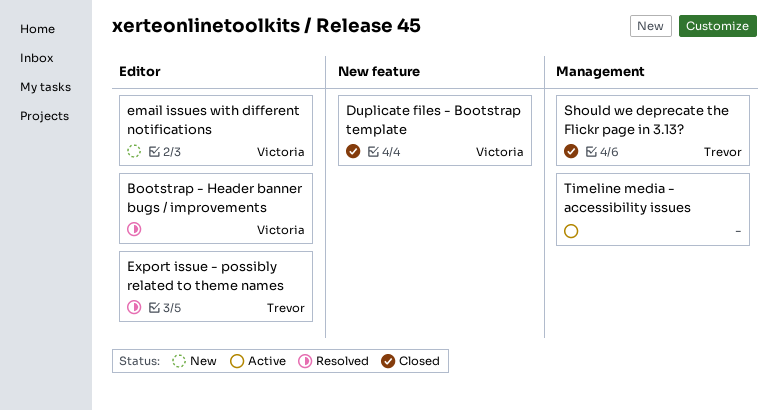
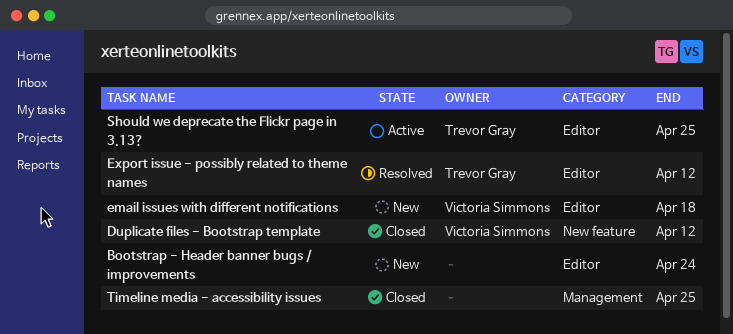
Bootstrap - Header banner bugs / improvements, status: Resolved -> New
Bootstrap - Header banner bugs / improvements, owner: Victoria Simmons -> none
Should we deprecate the Flickr page in 3.13?, status: Closed -> Active
Should we deprecate the Flickr page in 3.13?, label: Management -> Editor
Timeline media - accessibility issues, status: Active -> Closed

